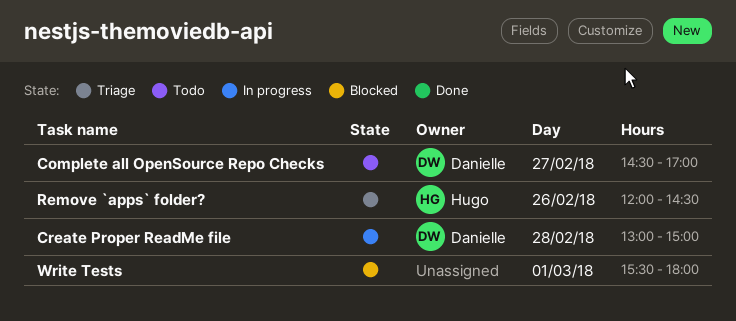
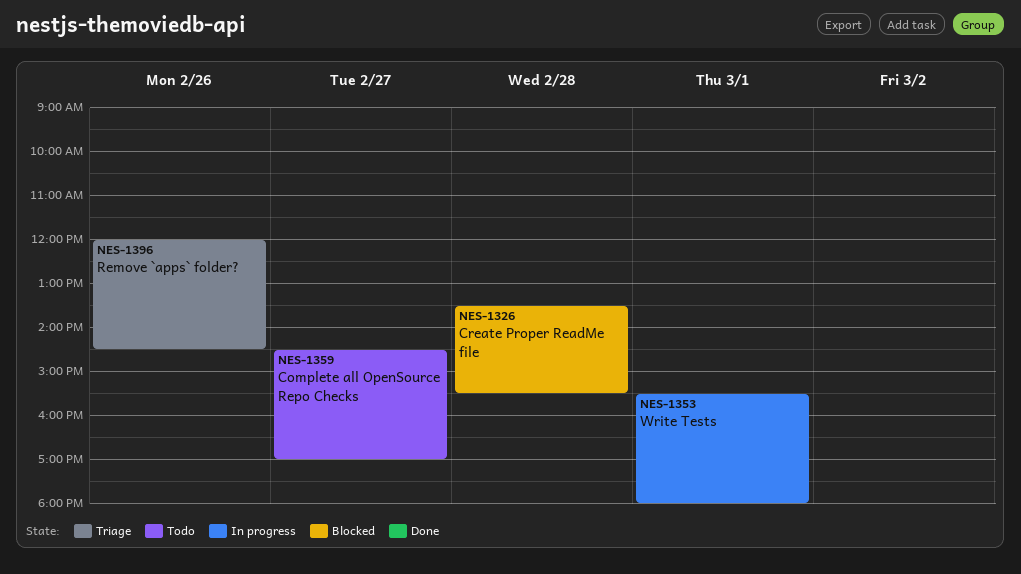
Create Proper ReadMe file, status: In progress -> Blocked
Create Proper ReadMe file, begins: 13:00 -> 13:30
Create Proper ReadMe file, ends: 15:00 -> 15:30
Write Tests, status: Blocked -> In progress

